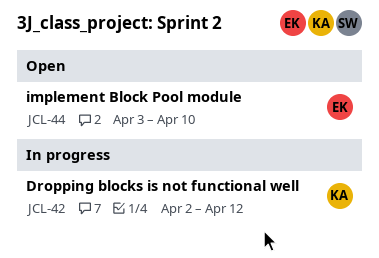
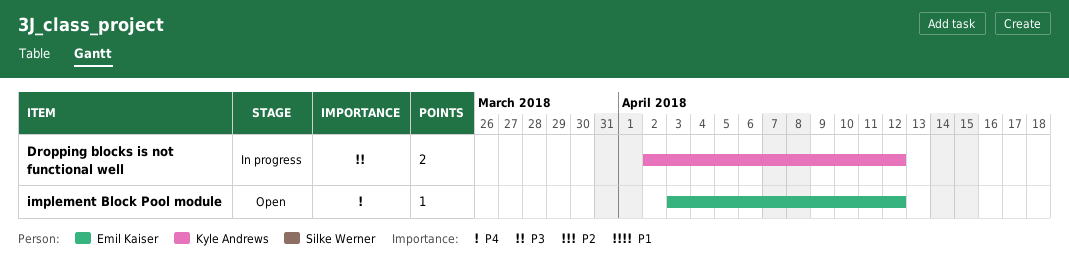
implement Block Pool module, due: Apr 10 -> Apr 12

